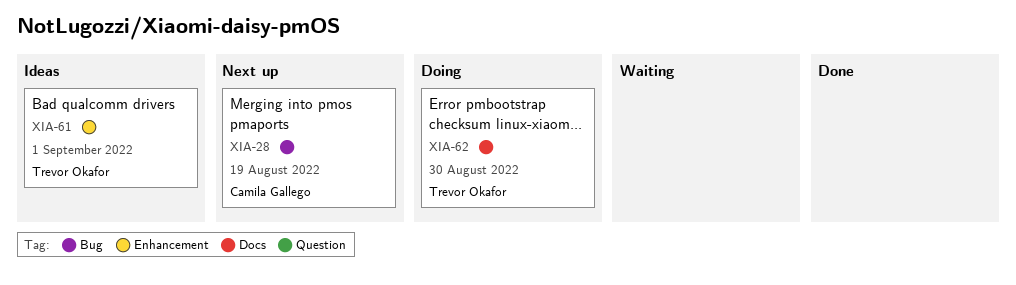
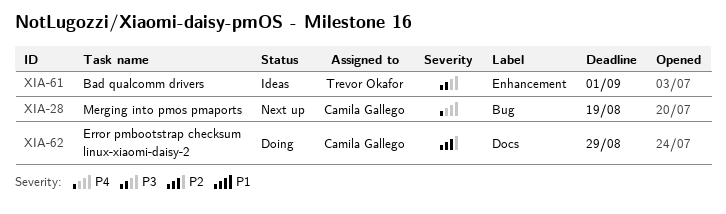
XIA-62, owner: Trevor Okafor -> Camila Gallego
XIA-62, due: Aug 30 -> Aug 29

